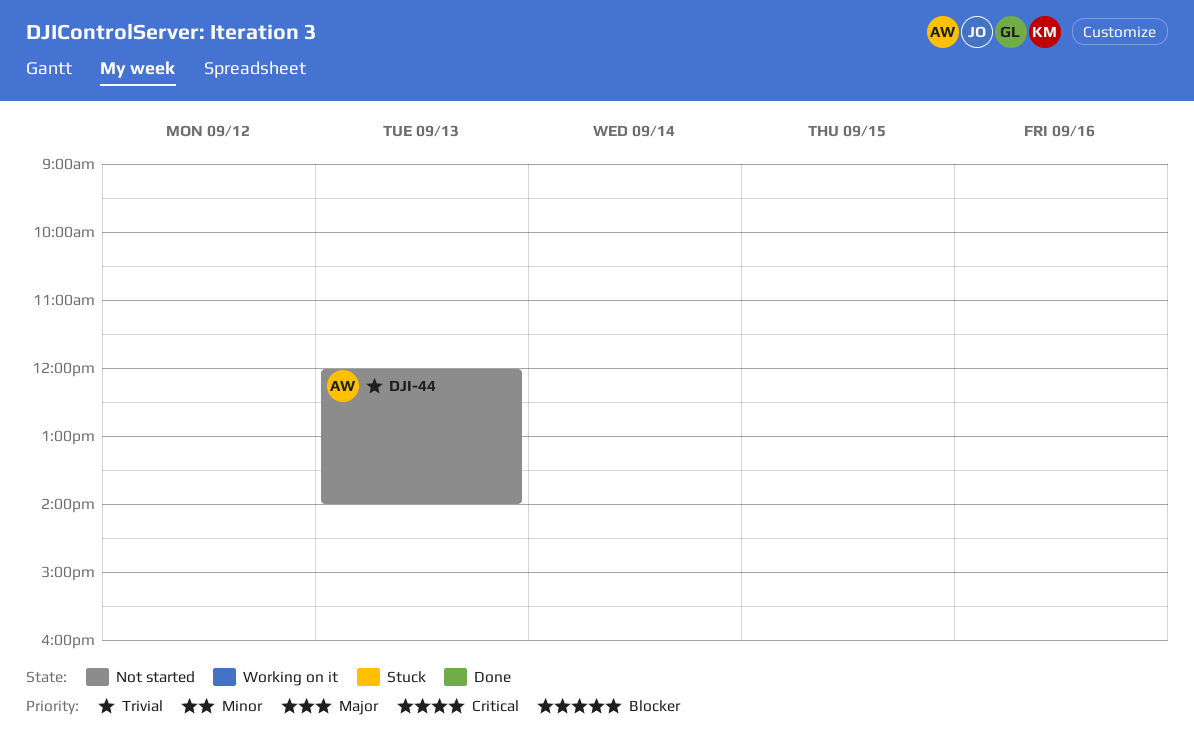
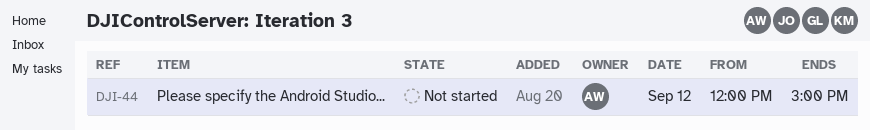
DJI-44, day: Sep 13 -> Sep 12
DJI-44, ends: 14:00 -> 15:00

